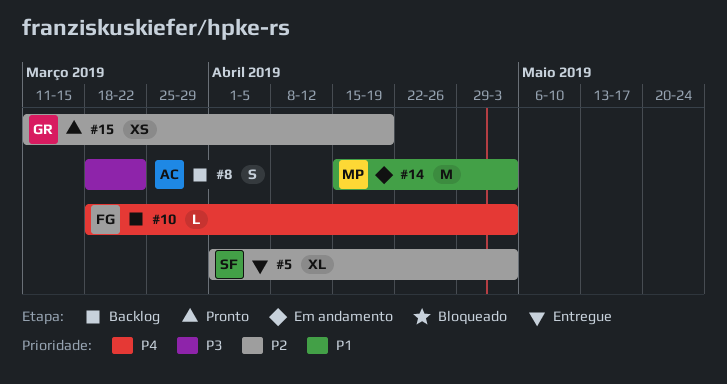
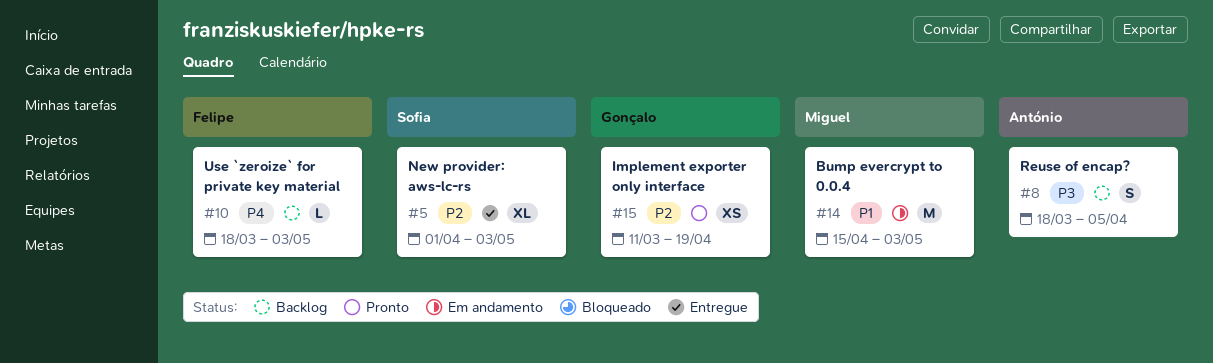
#8, due: Mar 22 -> Apr 5

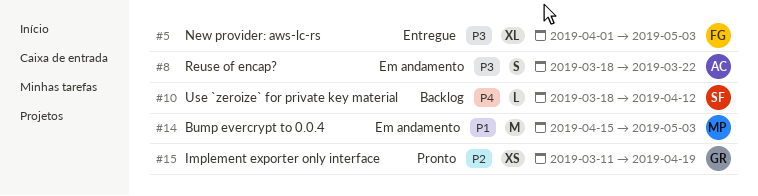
#5, owner: Sofia -> Felipe
#5, priority: P2 -> P3
#8, status: Backlog -> Em andamento
#8, due: Apr 5 -> Mar 22
#10, owner: Felipe -> Sofia
#10, due: May 3 -> Apr 12

